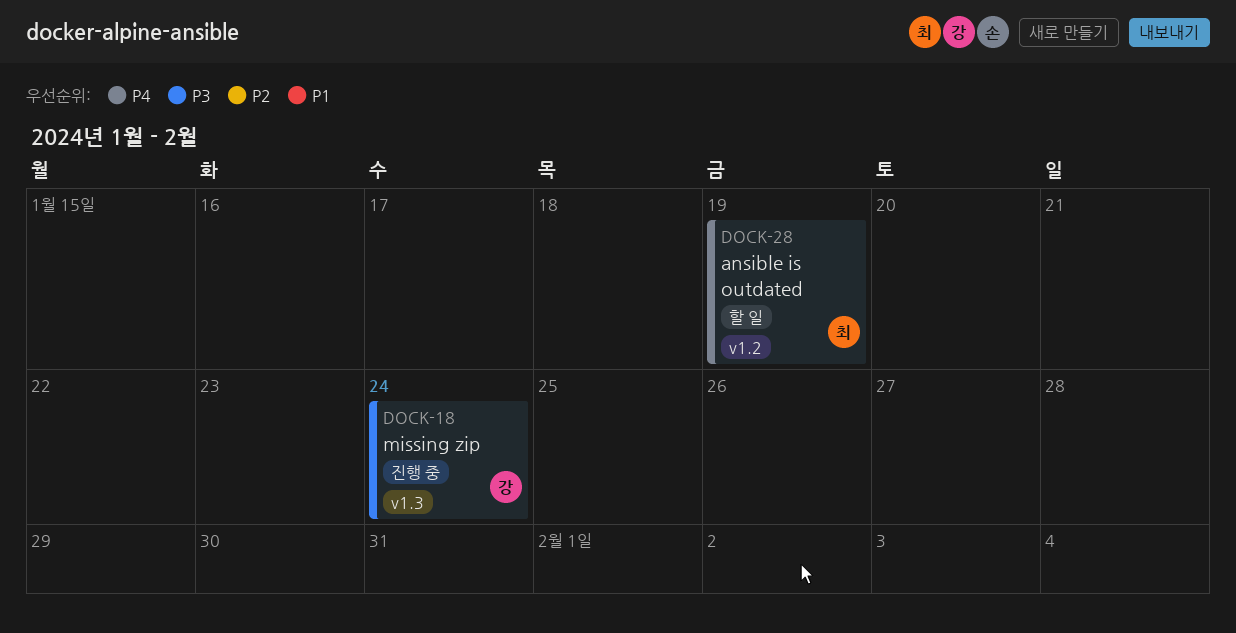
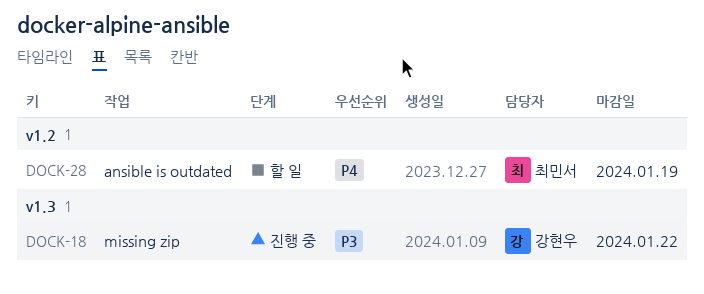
DOCK-18, due: Jan 24 -> Jan 22

